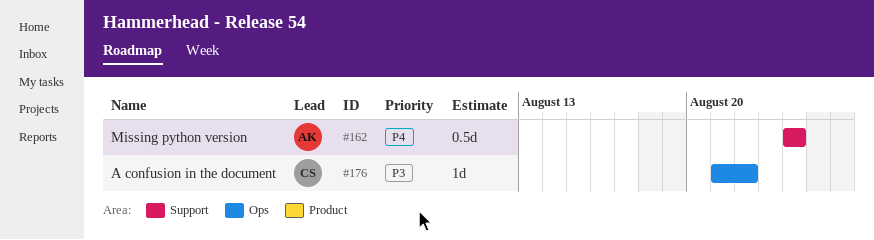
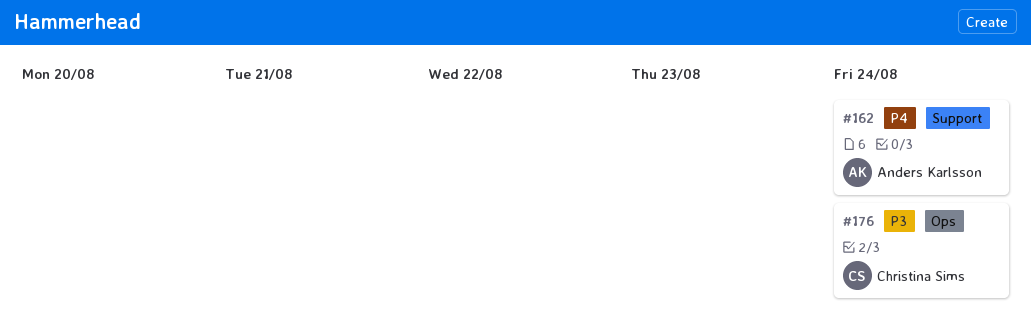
#176, due: Aug 22 -> Aug 24

